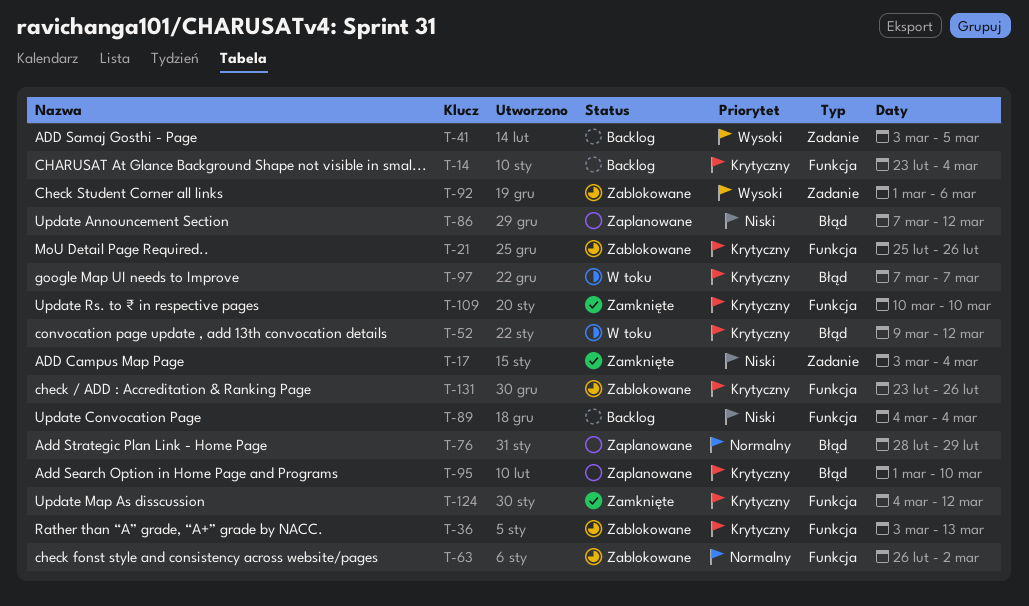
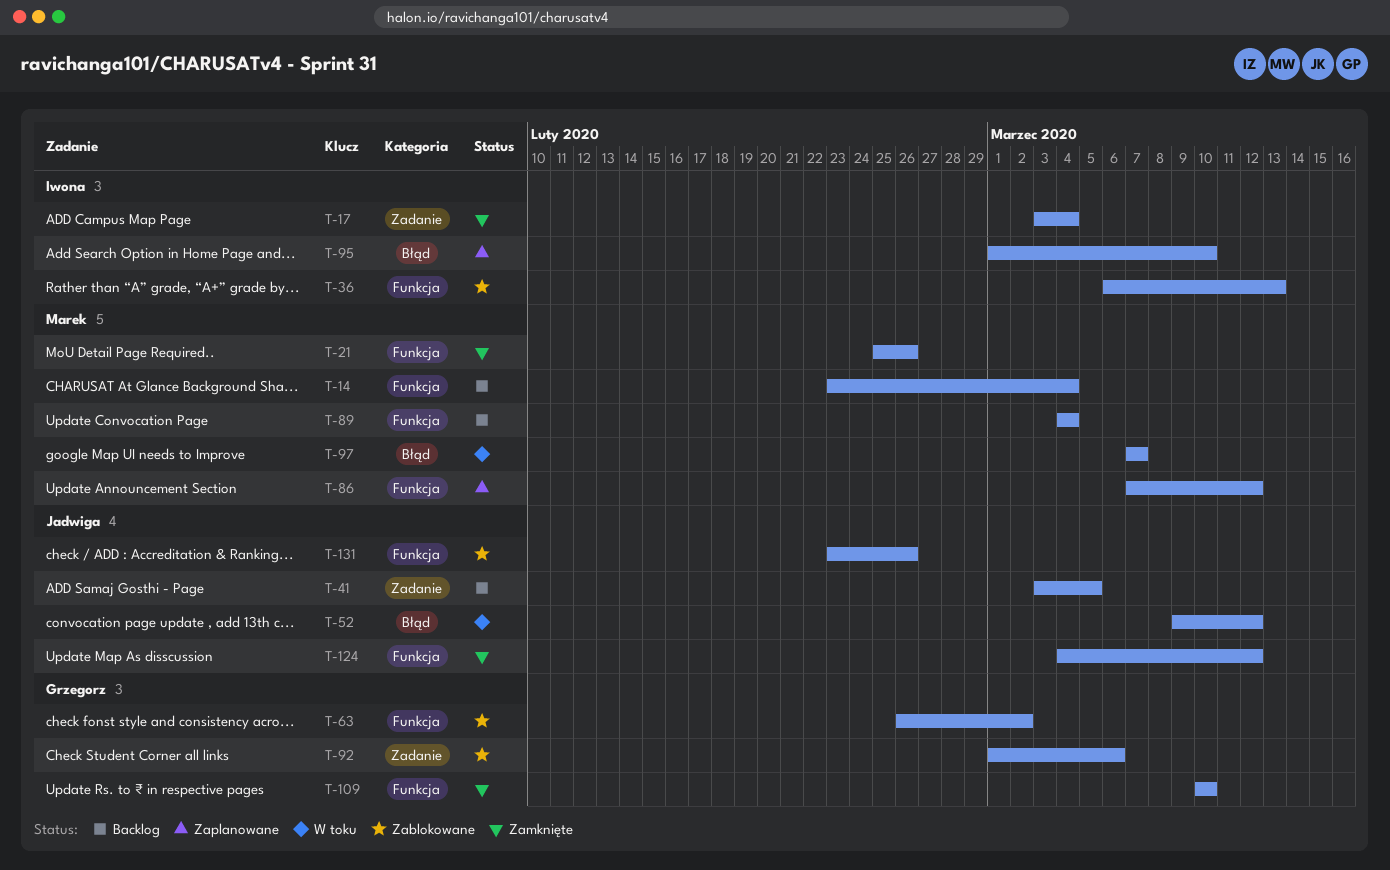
T-21, status: Zablokowane -> Zamknięte
T-36, start: Mar 3 -> Mar 6
T-76: present -> none
T-86, label: Błąd -> Funkcja

